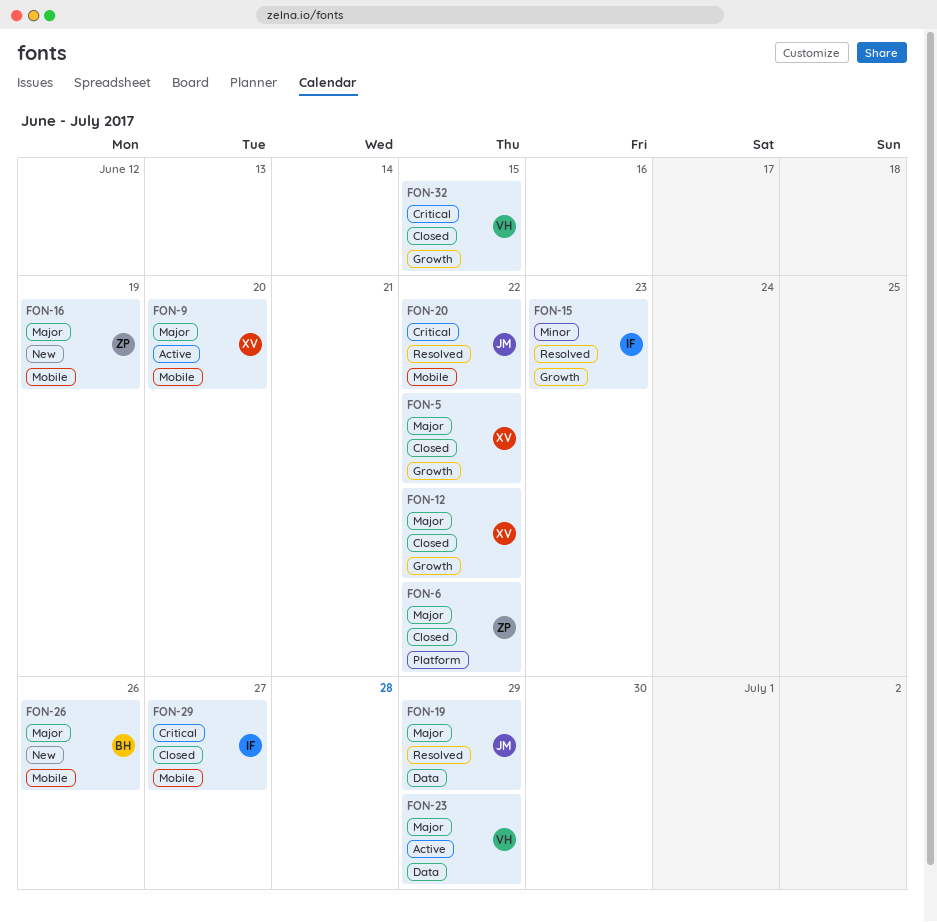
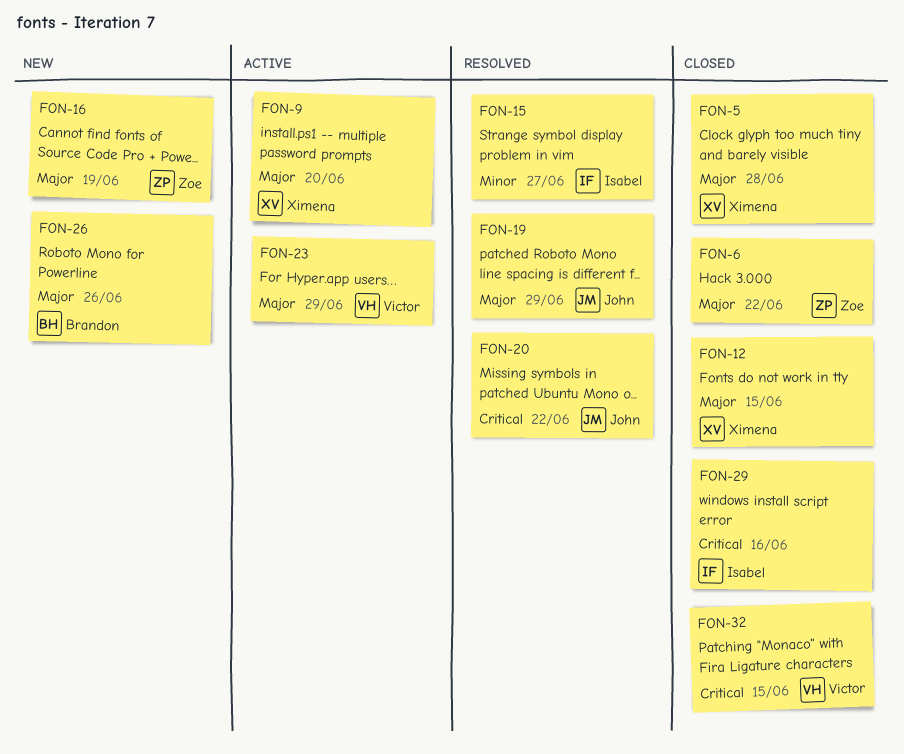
FON-5, due: Jun 22 -> Jun 28
FON-12, due: Jun 22 -> Jun 15
FON-15, due: Jun 23 -> Jun 27
FON-29, due: Jun 27 -> Jun 16

